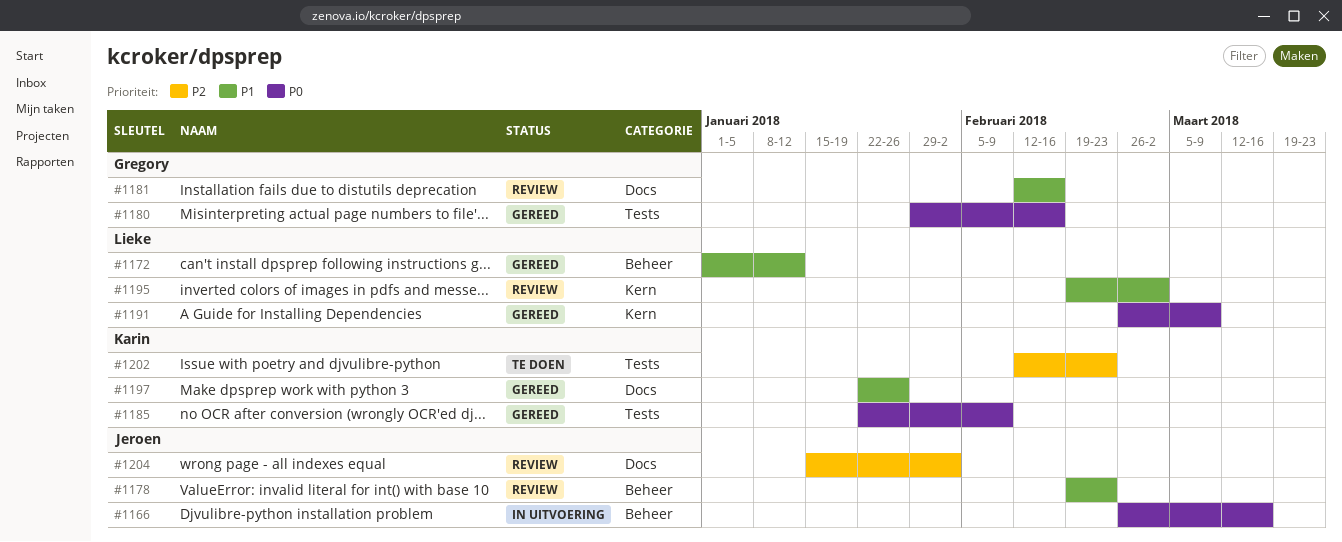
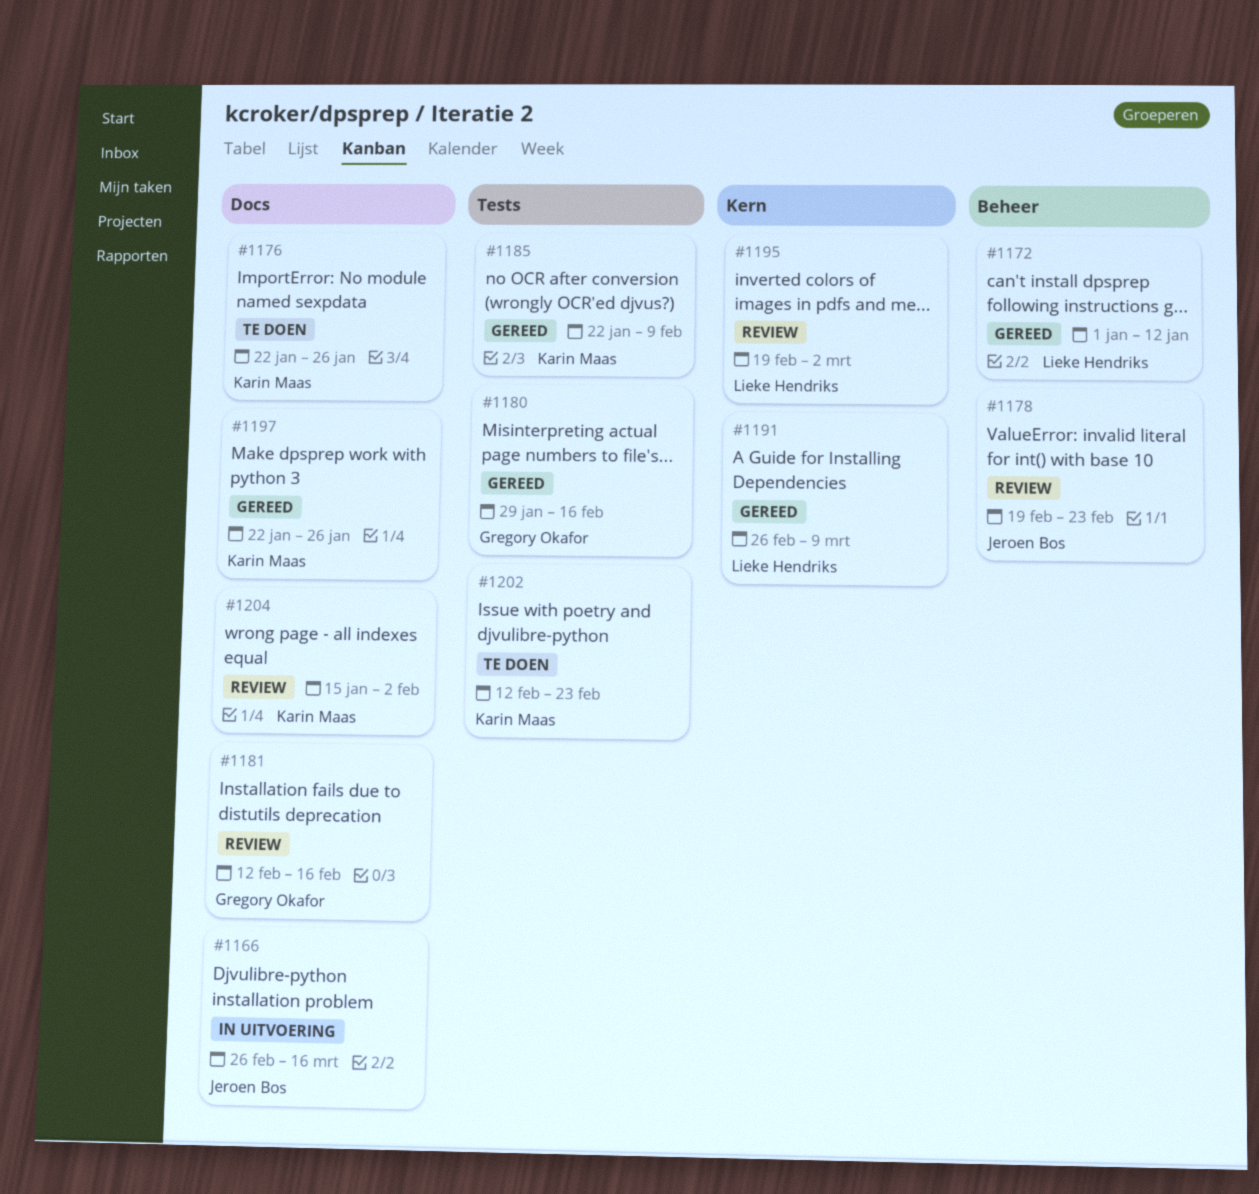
#1166, label: Beheer -> Docs
#1176: none -> present
#1204, owner: Jeroen Bos -> Karin Maas

